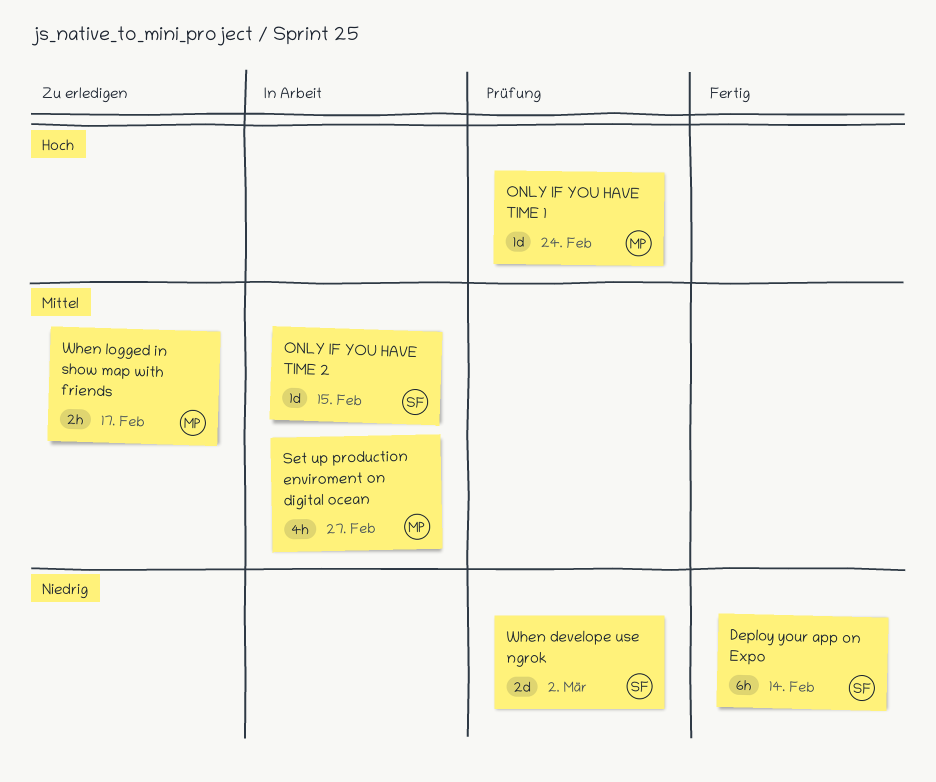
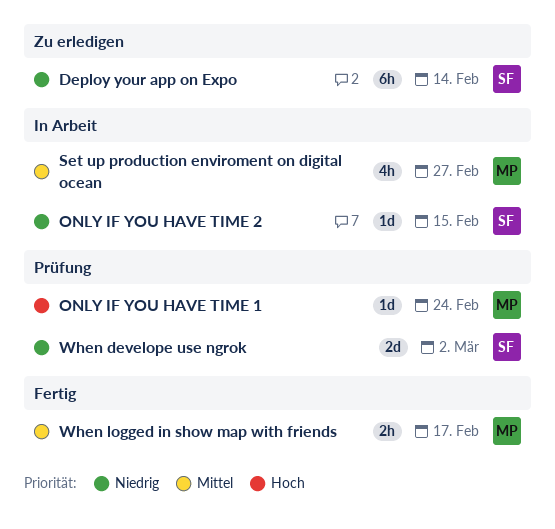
Deploy your app on Expo, status: Fertig -> Zu erledigen
ONLY IF YOU HAVE TIME 2, priority: Mittel -> Niedrig
When logged in show map with friends, status: Zu erledigen -> Fertig

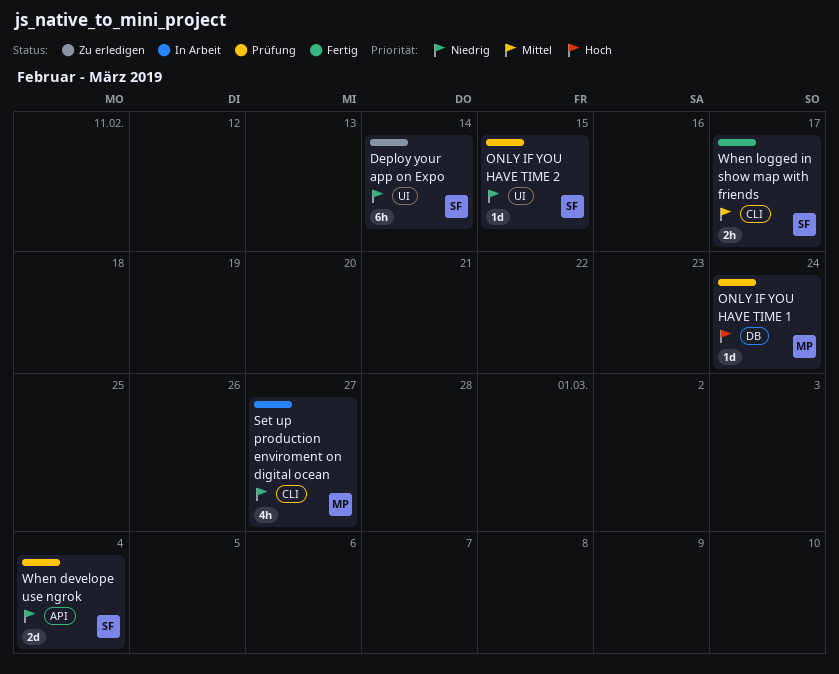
ONLY IF YOU HAVE TIME 2, status: In Arbeit -> Prüfung
Set up production enviroment on digital ocean, priority: Mittel -> Niedrig
When develope use ngrok, due: Mar 2 -> Mar 4
When logged in show map with friends, owner: MP -> SF

